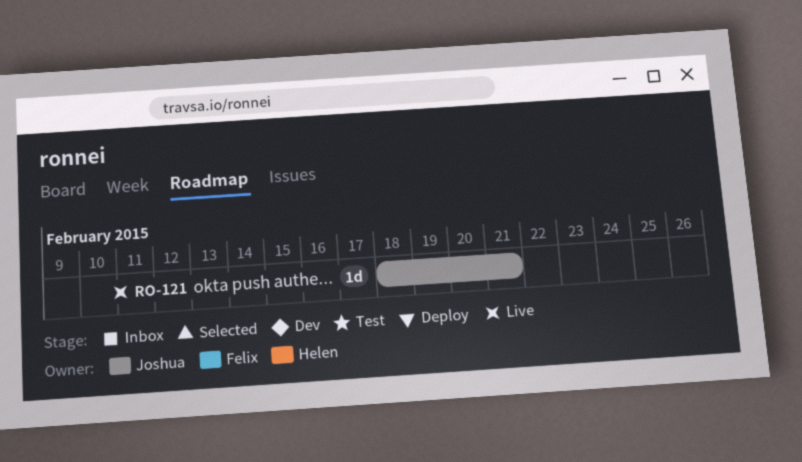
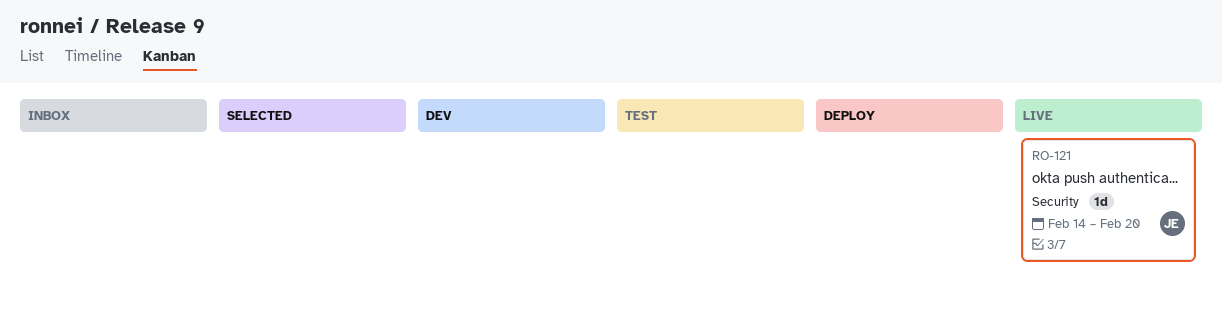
RO-121, start: Feb 18 -> Feb 14
RO-121, due: Feb 21 -> Feb 20

